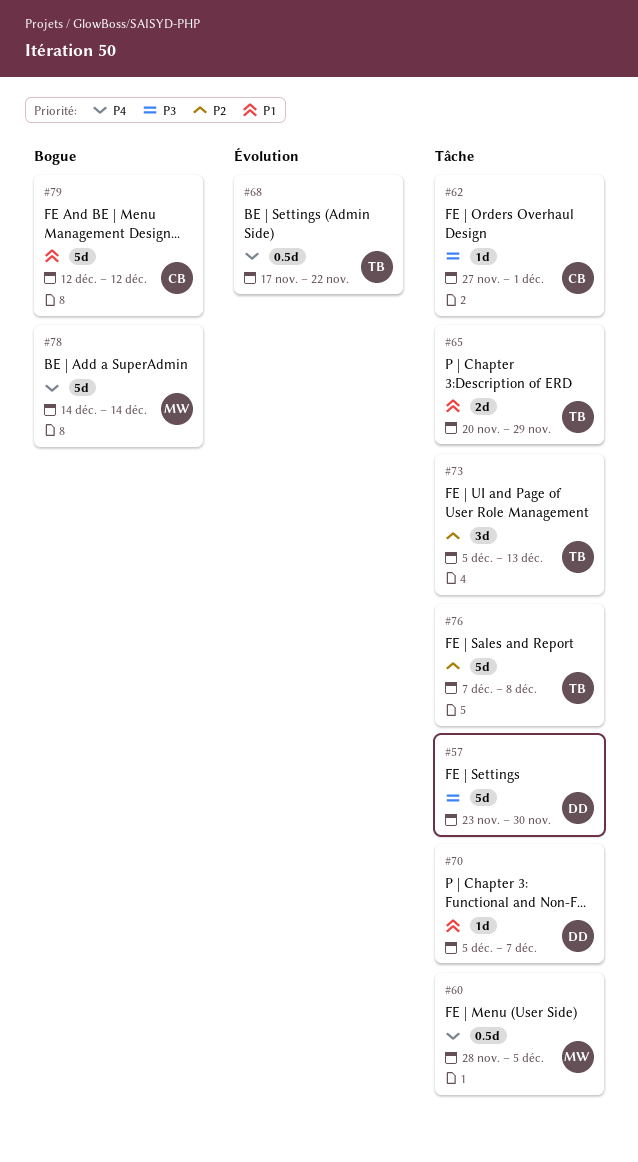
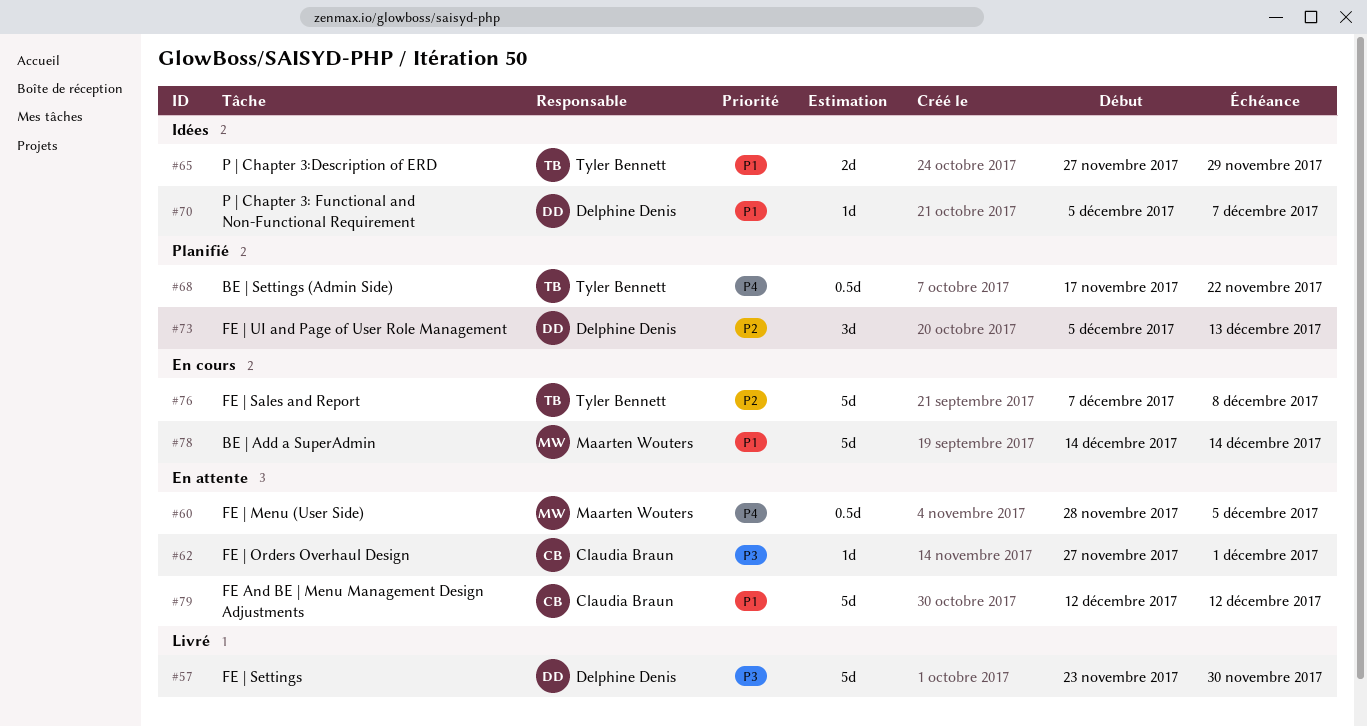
#65, start: Nov 20 -> Nov 27
#73, owner: Tyler Bennett -> Delphine Denis
#78, priority: P4 -> P1

